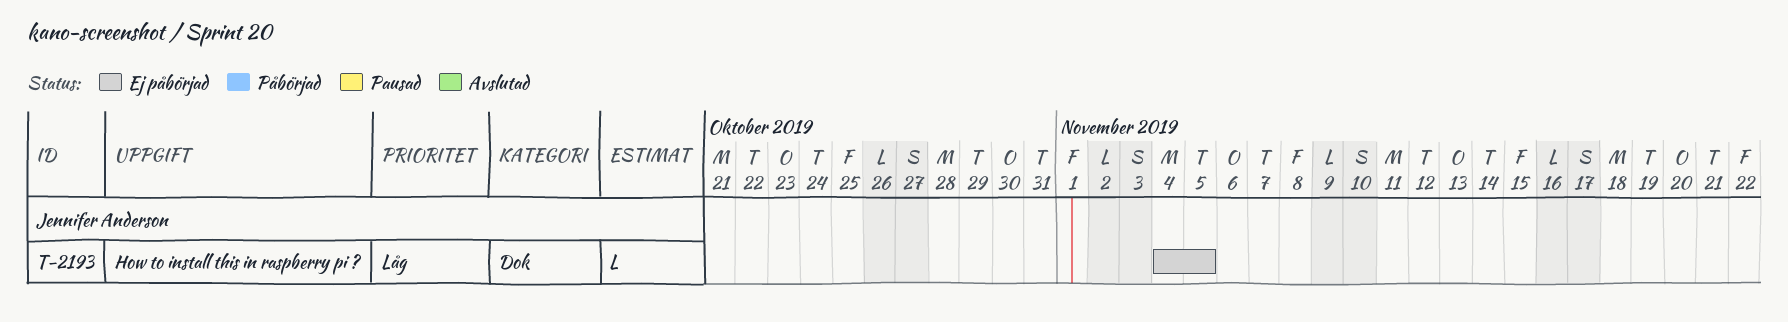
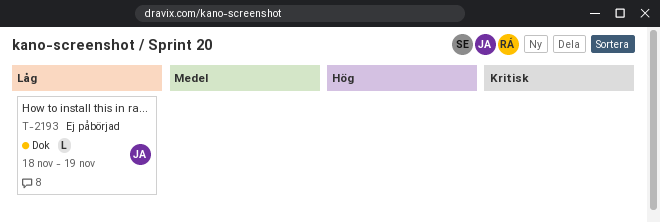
T-2193, start: Nov 4 -> Nov 18
T-2193, due: Nov 5 -> Nov 19

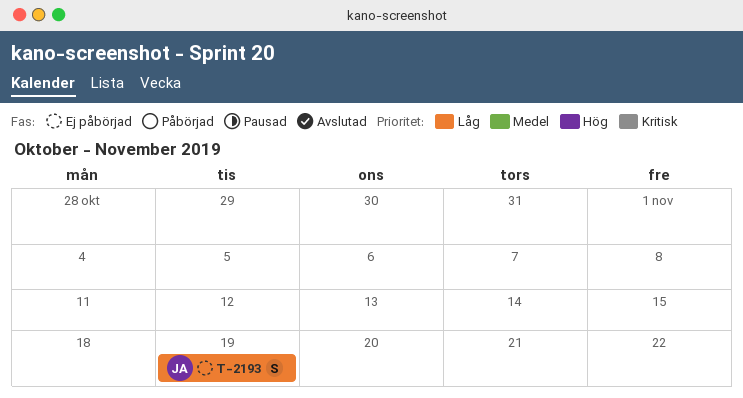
T-2193, estimate: L -> S
T-2193, start: Nov 18 -> Nov 19

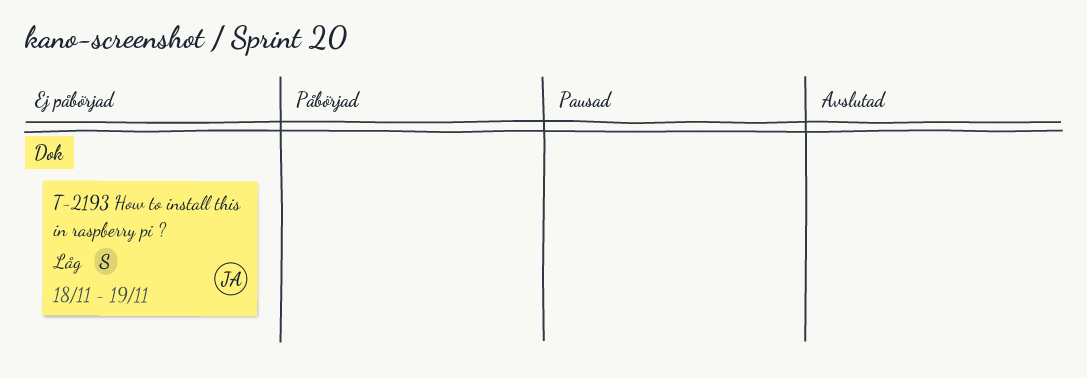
T-2193, start: Nov 19 -> Nov 18

